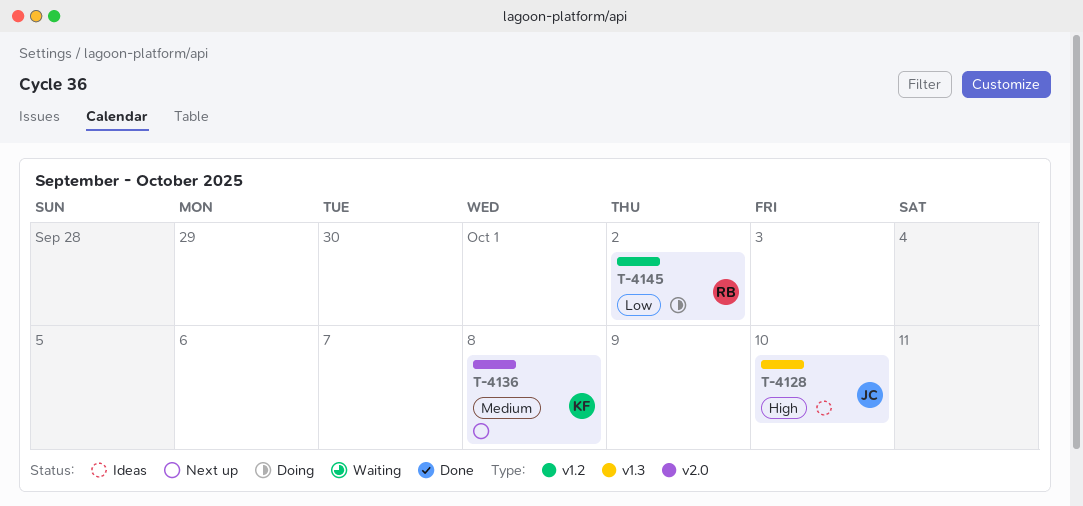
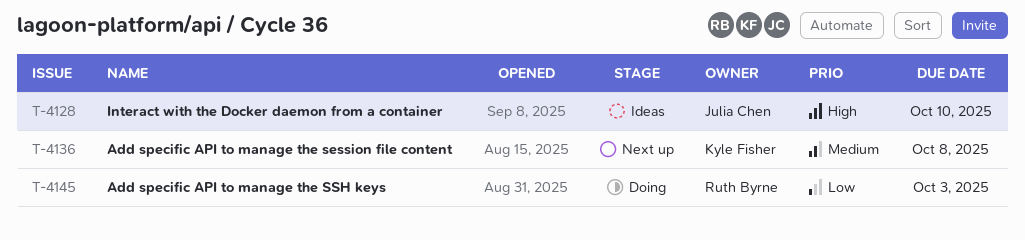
T-4145, due: Oct 2 -> Oct 3

